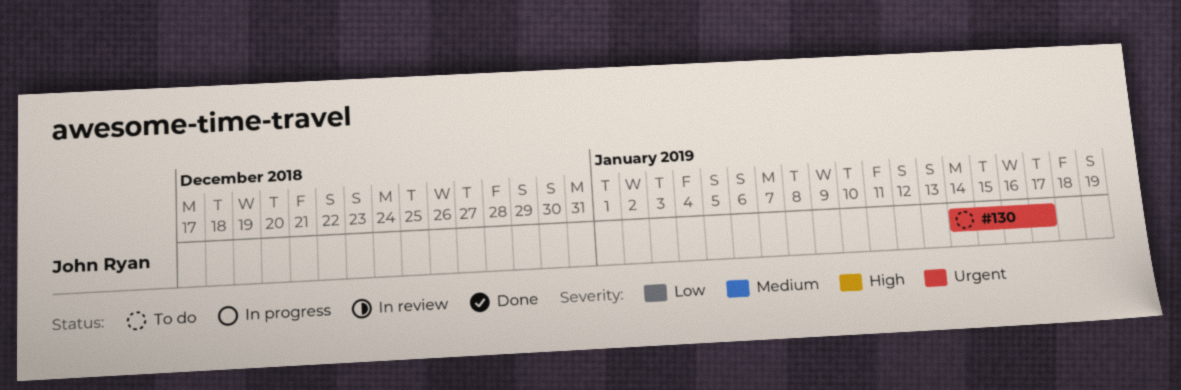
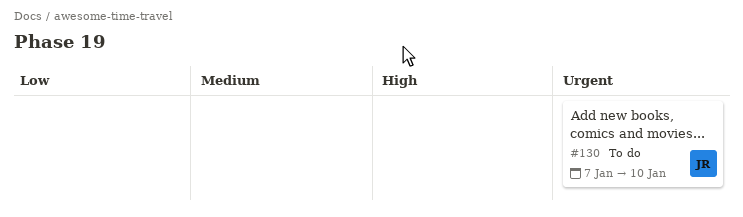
#130, start: Jan 14 -> Jan 7
#130, due: Jan 17 -> Jan 10

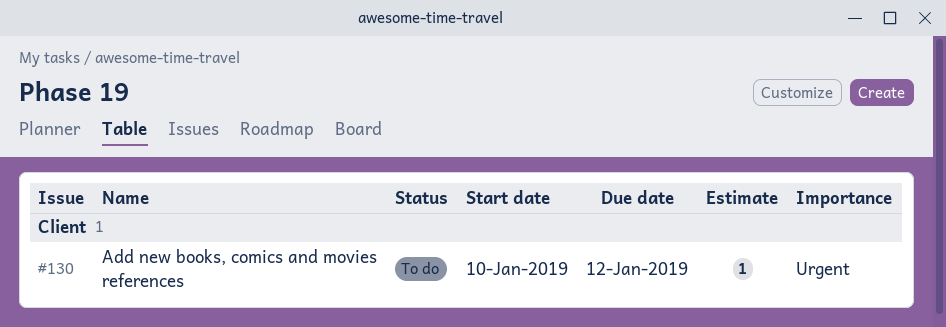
#130, start: Jan 7 -> Jan 10
#130, due: Jan 10 -> Jan 12

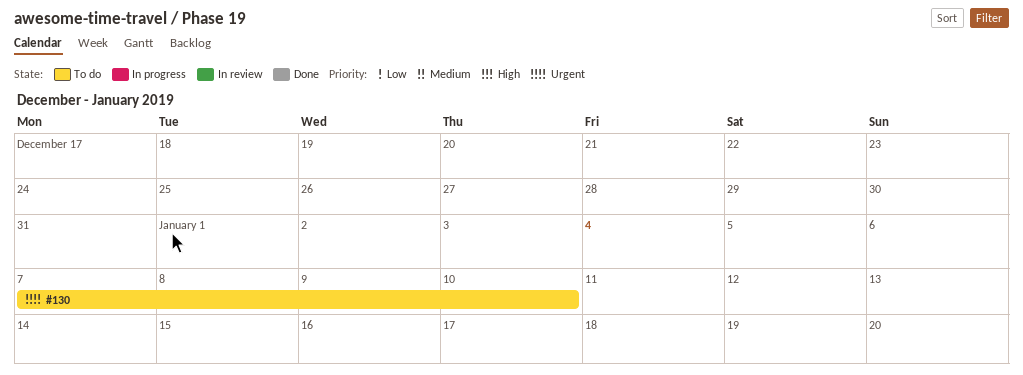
#130, start: Jan 10 -> Jan 7
#130, due: Jan 12 -> Jan 10

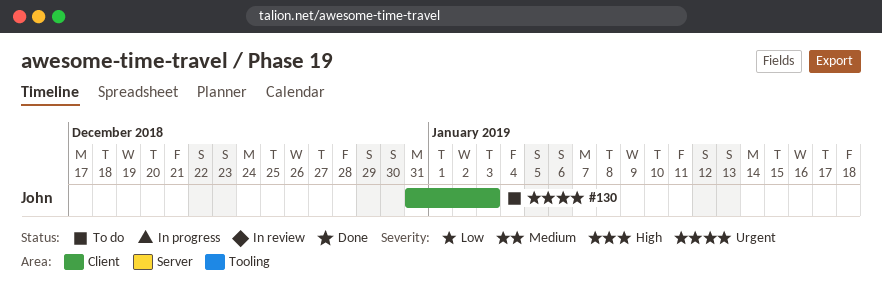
#130, start: Jan 7 -> Dec 31
#130, due: Jan 10 -> Jan 3

